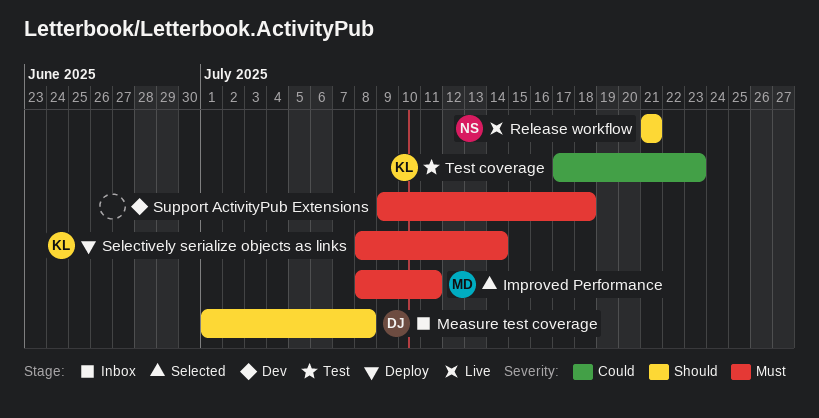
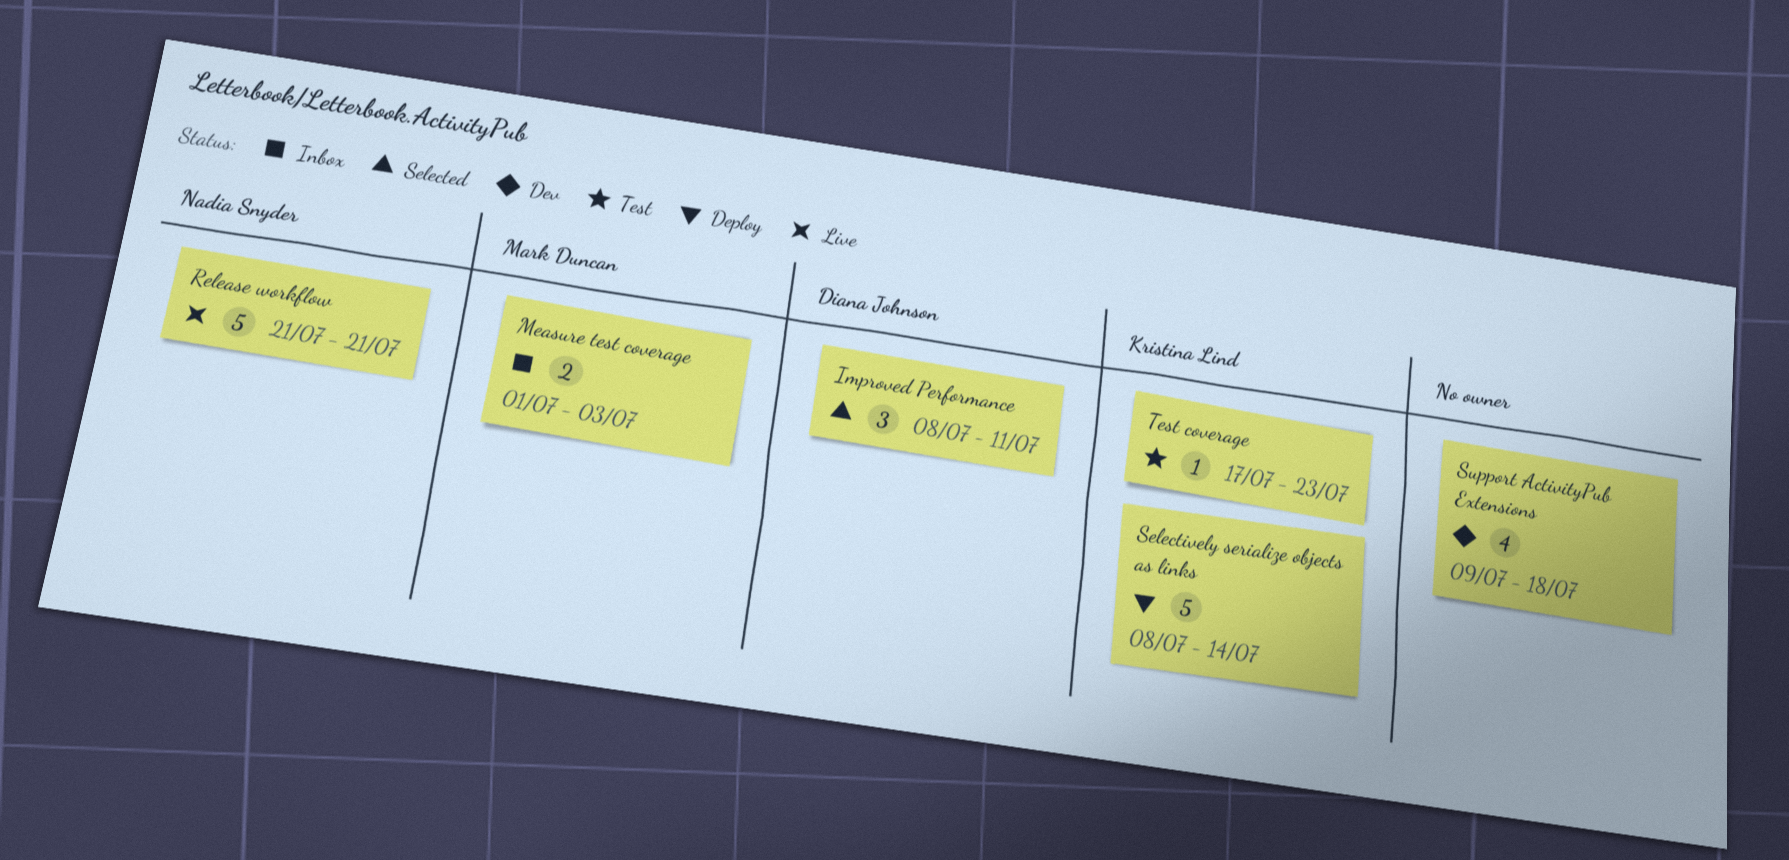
Improved Performance, owner: Mark Duncan -> Diana Johnson
Measure test coverage, owner: Diana Johnson -> Mark Duncan
Measure test coverage, due: Jul 8 -> Jul 3

